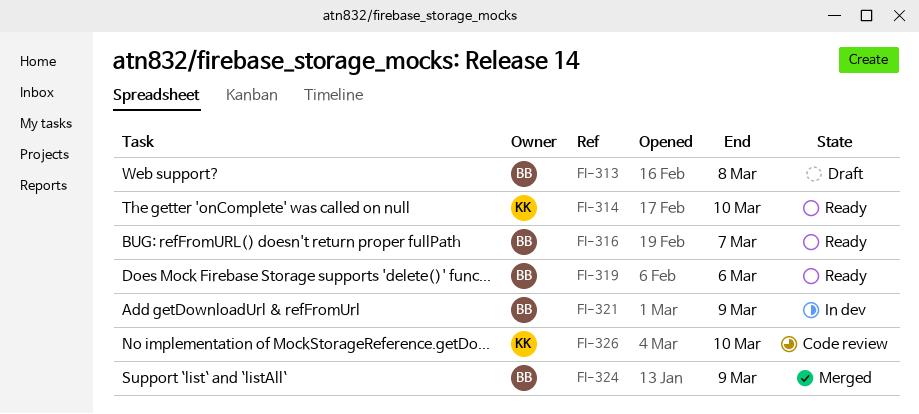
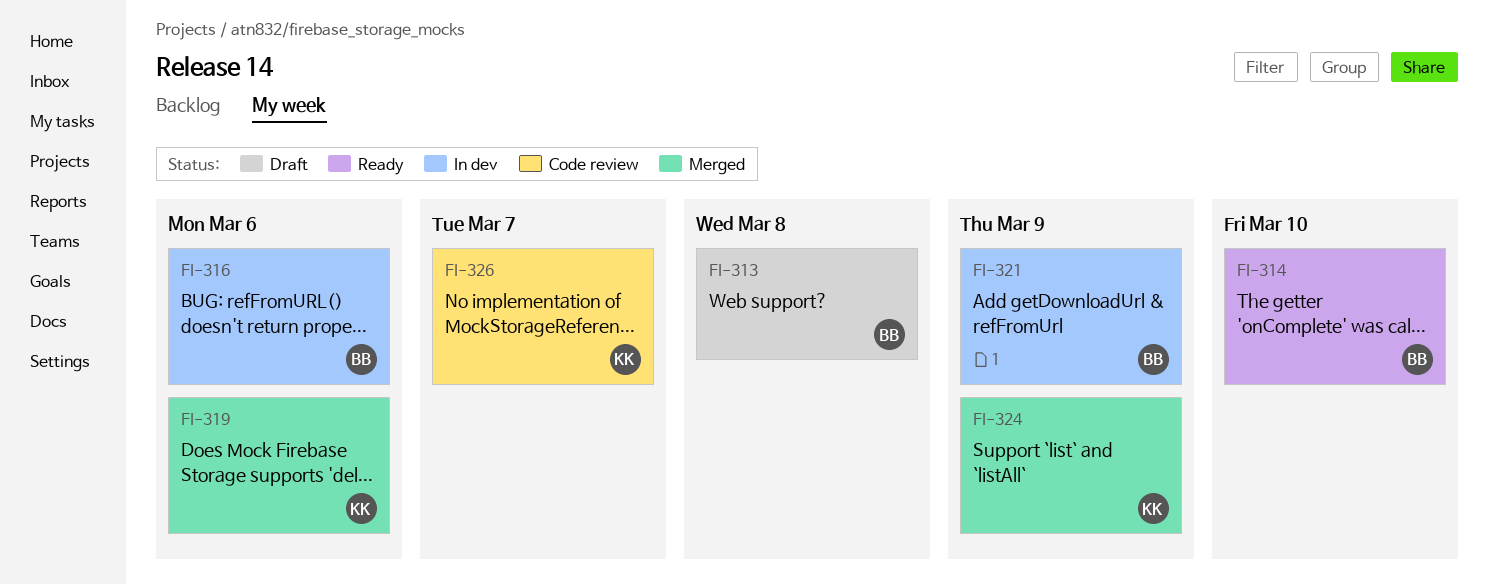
FI-314, owner: KK -> BB
FI-316, status: Ready -> In dev
FI-316, due: Mar 7 -> Mar 6
FI-319, status: Ready -> Merged
FI-319, owner: BB -> KK
FI-324, owner: BB -> KK
FI-326, due: Mar 10 -> Mar 7

